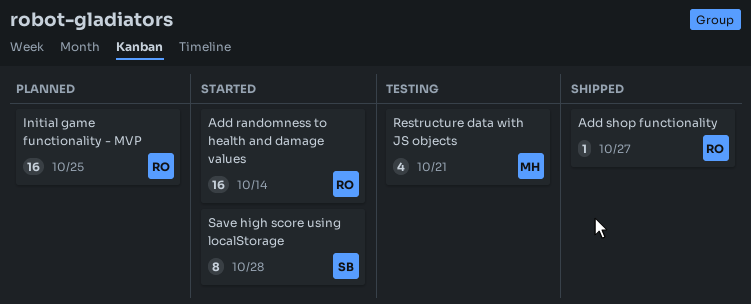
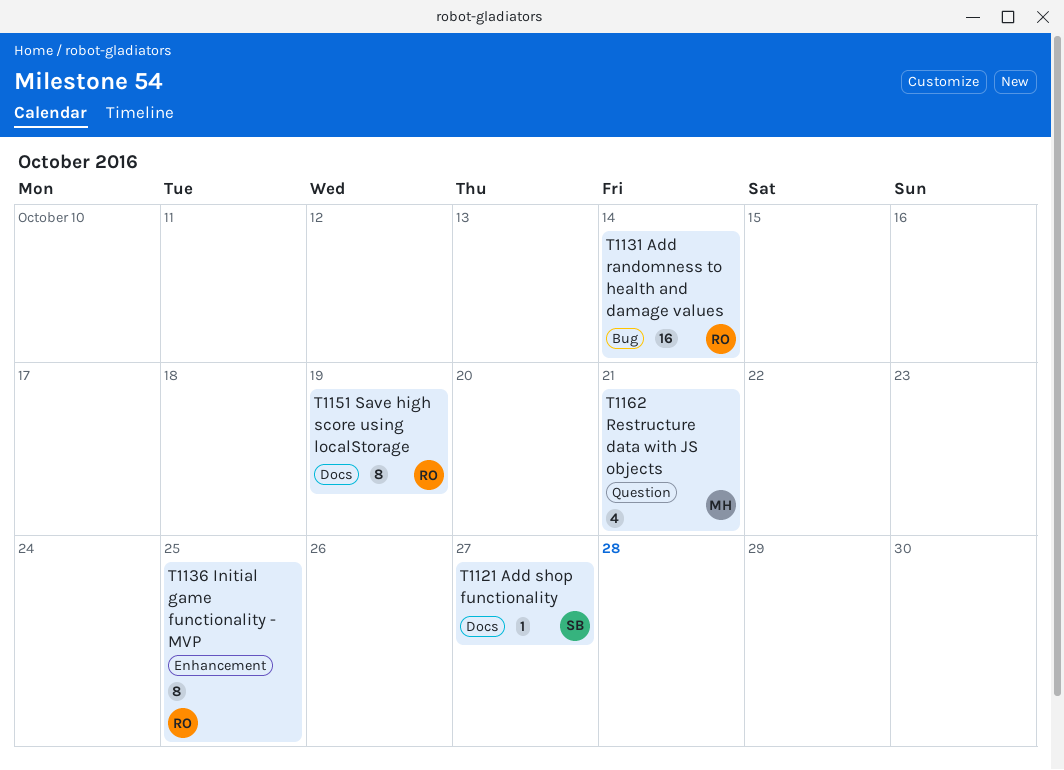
Add shop functionality, owner: RO -> SB
Initial game functionality - MVP, estimate: 16 -> 8
Save high score using localStorage, owner: SB -> RO
Save high score using localStorage, due: Oct 28 -> Oct 19

